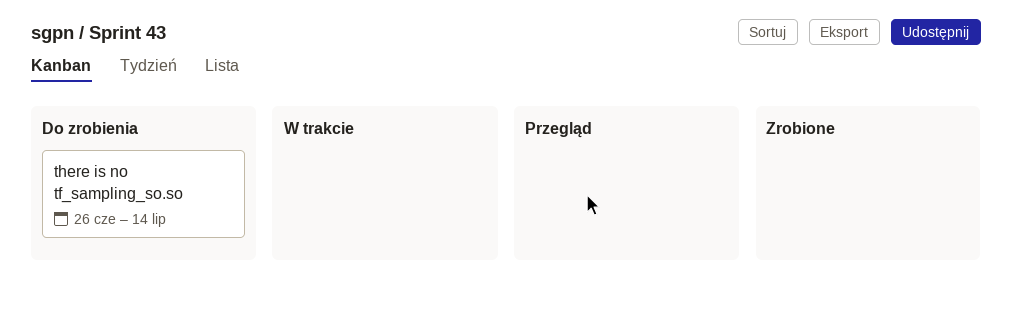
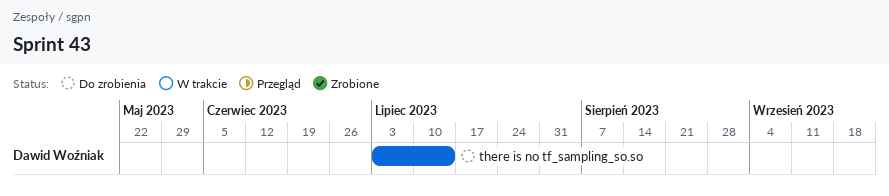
there is no tf_sampling_so.so, start: Jun 26 -> Jul 3

